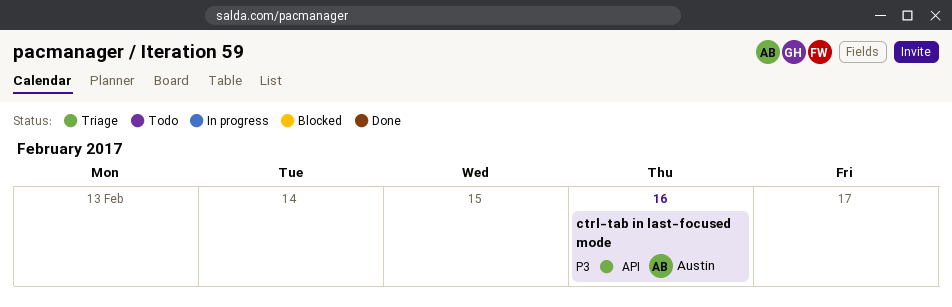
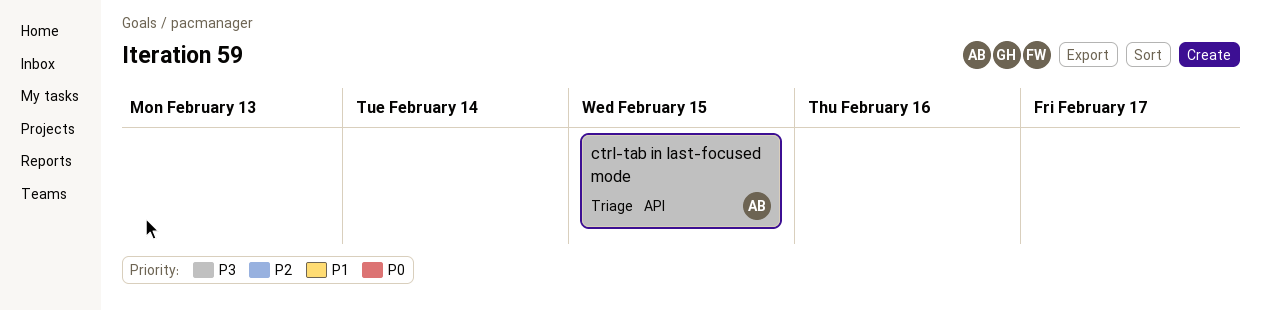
ctrl-tab in last-focused mode, due: Feb 16 -> Feb 15

